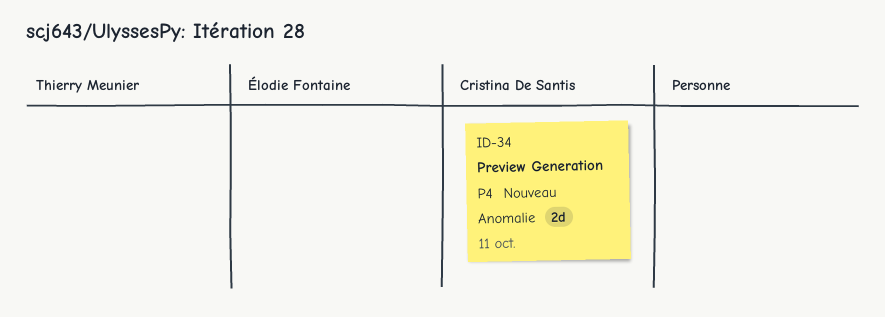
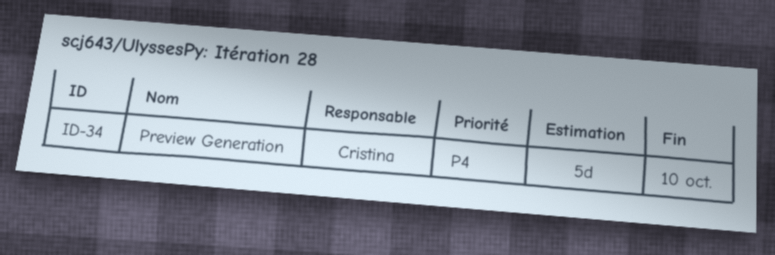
ID-34, estimate: 2d -> 5d
ID-34, due: Oct 11 -> Oct 10

